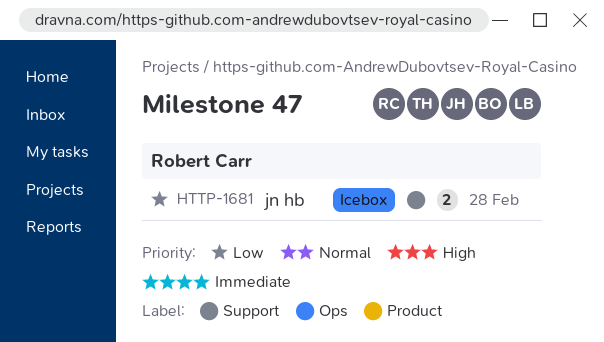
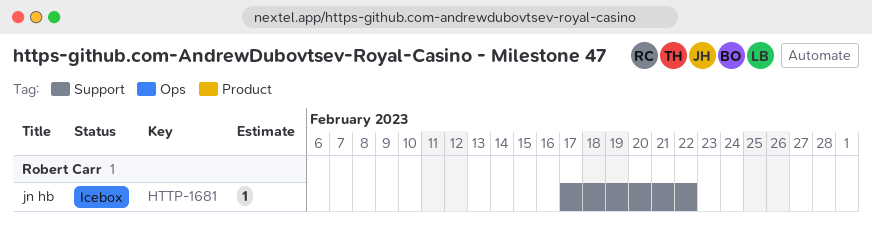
HTTP-1681, estimate: 2 -> 1
HTTP-1681, due: Feb 28 -> Feb 22

